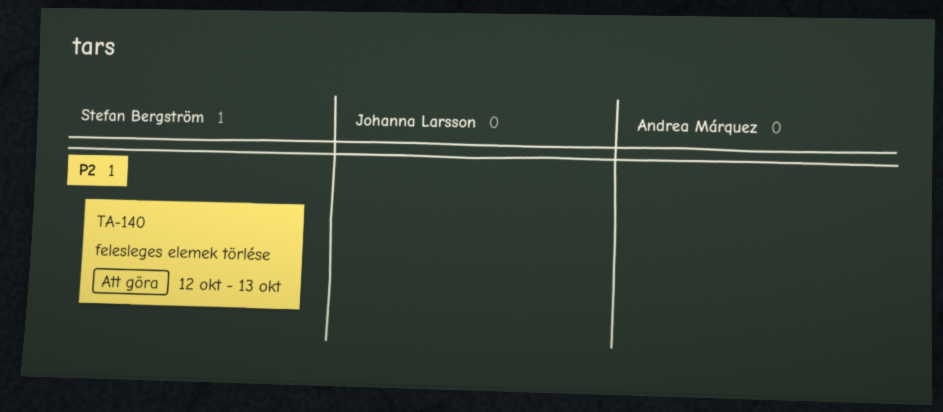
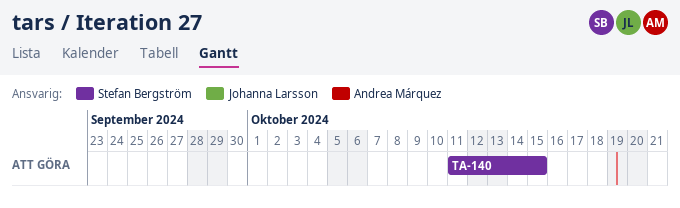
TA-140, start: Oct 12 -> Oct 11
TA-140, due: Oct 13 -> Oct 15

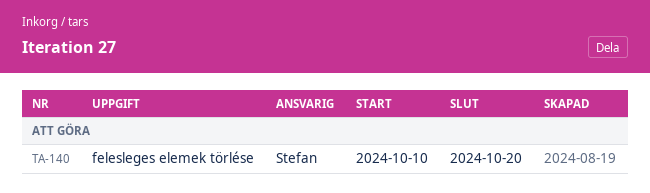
TA-140, start: Oct 11 -> Oct 10
TA-140, due: Oct 15 -> Oct 20

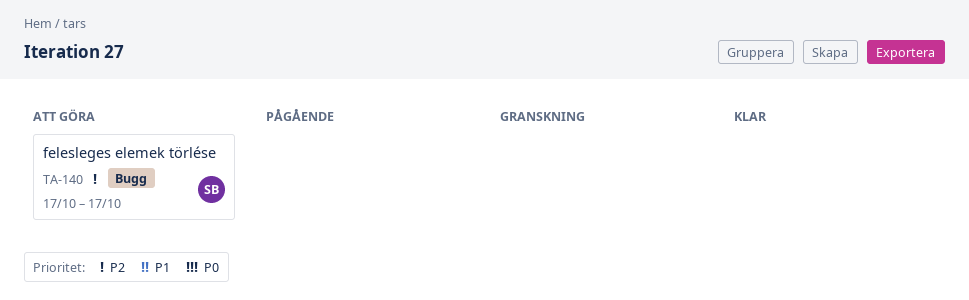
TA-140, start: Oct 10 -> Oct 17
TA-140, due: Oct 20 -> Oct 17

